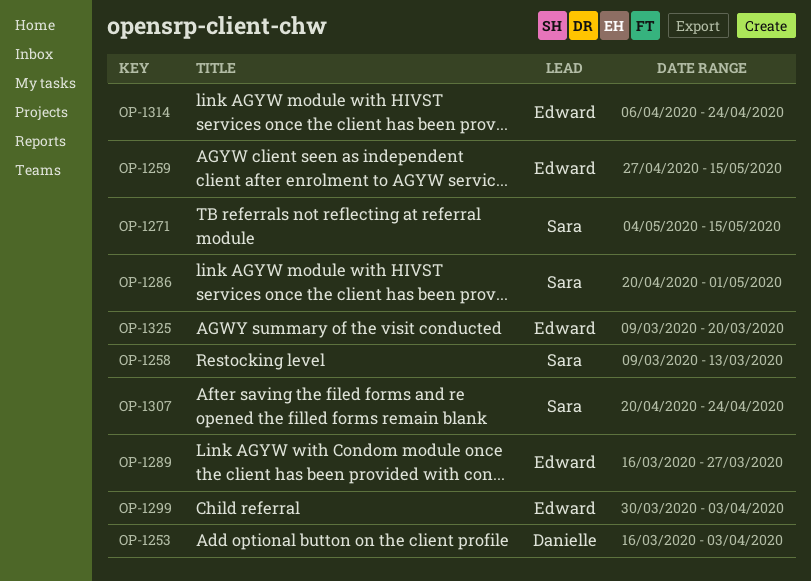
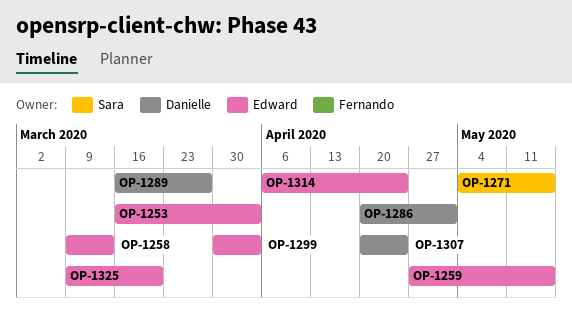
OP-1253, owner: Danielle -> Edward
OP-1258, owner: Sara -> Edward
OP-1286, owner: Sara -> Danielle
OP-1289, owner: Edward -> Danielle
OP-1307, owner: Sara -> Danielle

